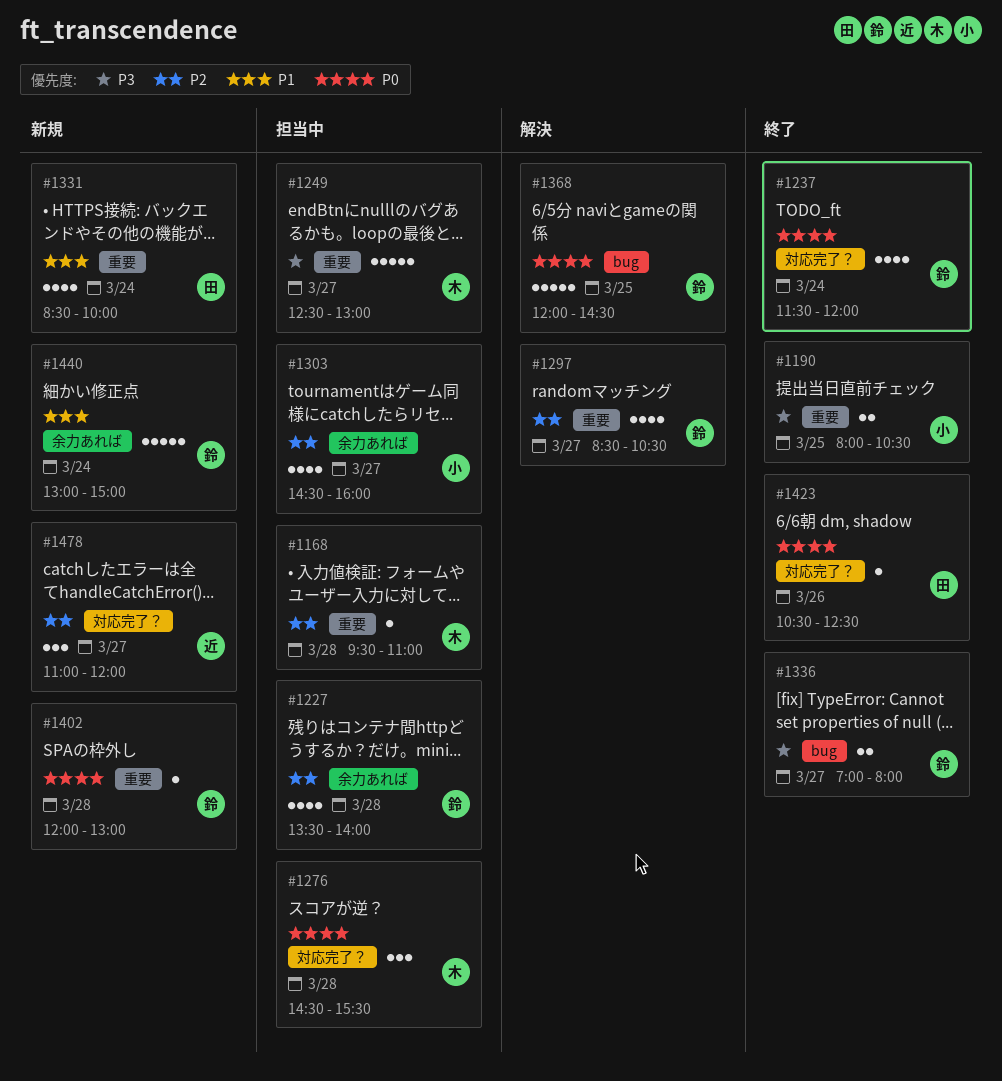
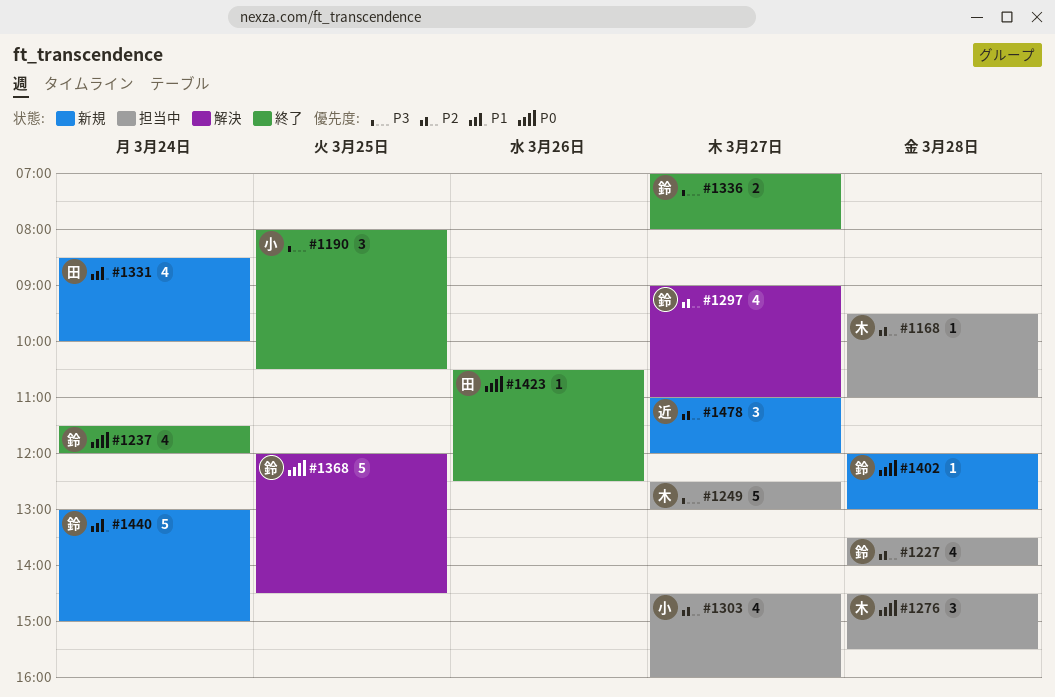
#1190, estimate: 2 -> 3
#1297, begins: 08:30 -> 09:00
#1297, ends: 10:30 -> 11:00

